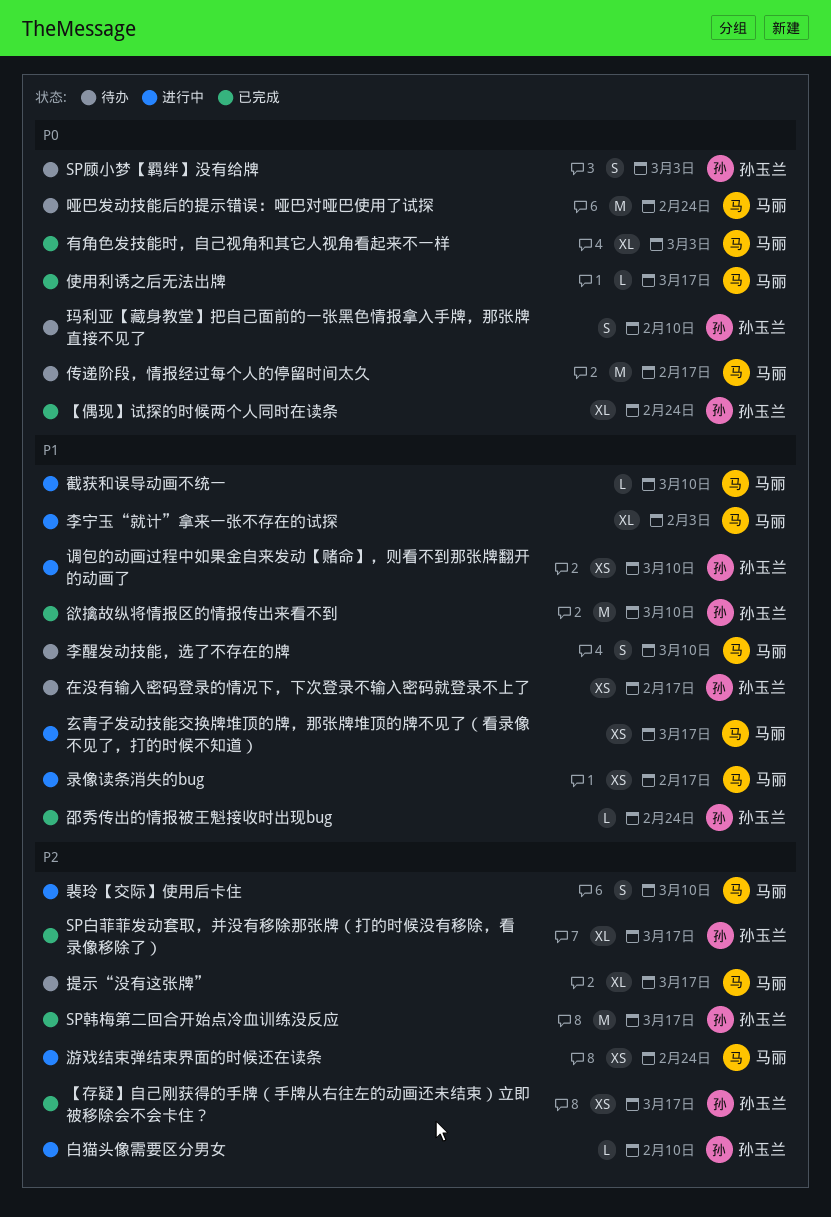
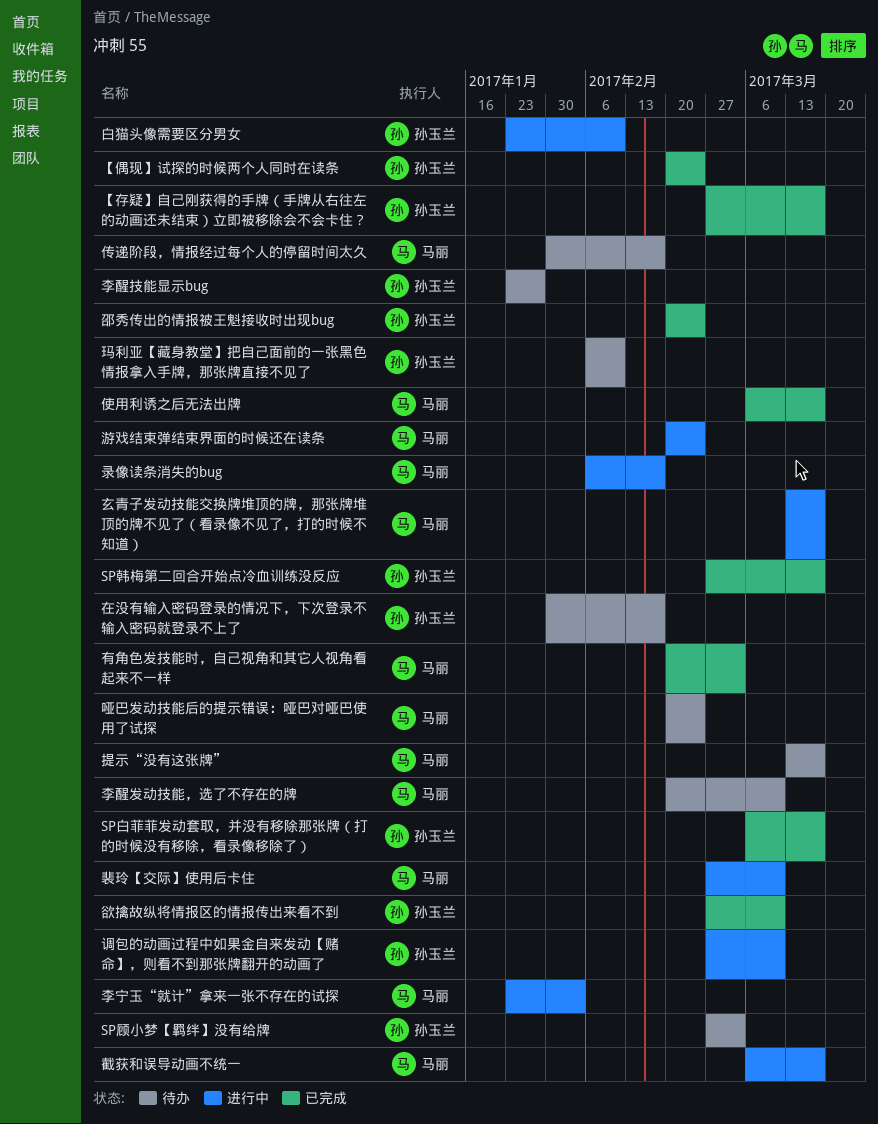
截获和误导动画不统一, due: Mar 10 -> Mar 17
李醒技能显示bug: none -> present

